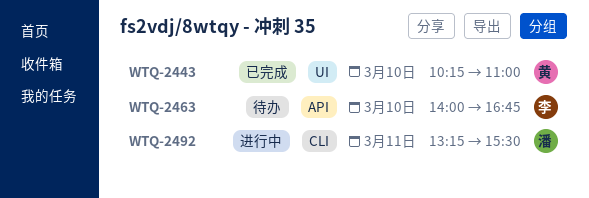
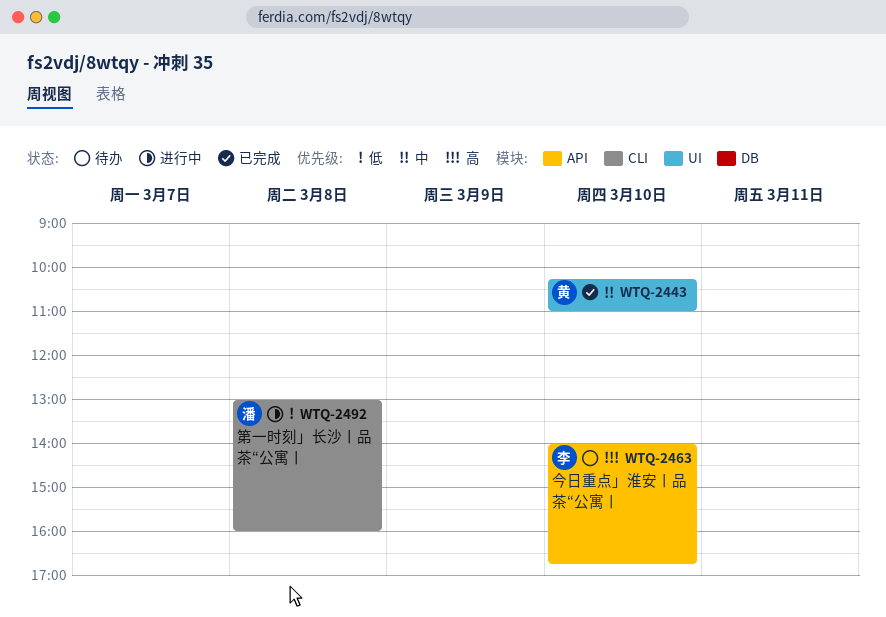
WTQ-2492, day: Mar 11 -> Mar 8
WTQ-2492, begins: 13:15 -> 13:00
WTQ-2492, ends: 15:30 -> 16:00

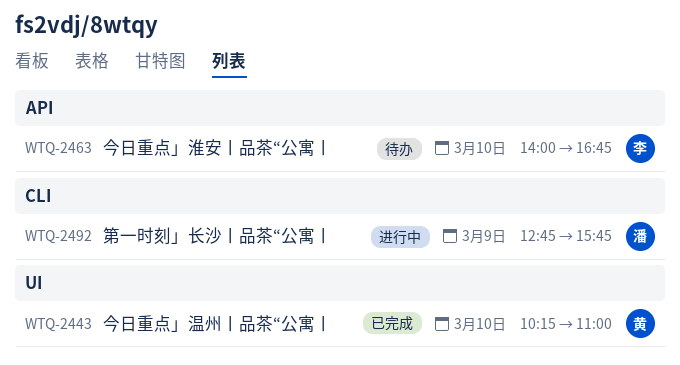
WTQ-2492, day: Mar 8 -> Mar 9
WTQ-2492, begins: 13:00 -> 12:45
WTQ-2492, ends: 16:00 -> 15:45

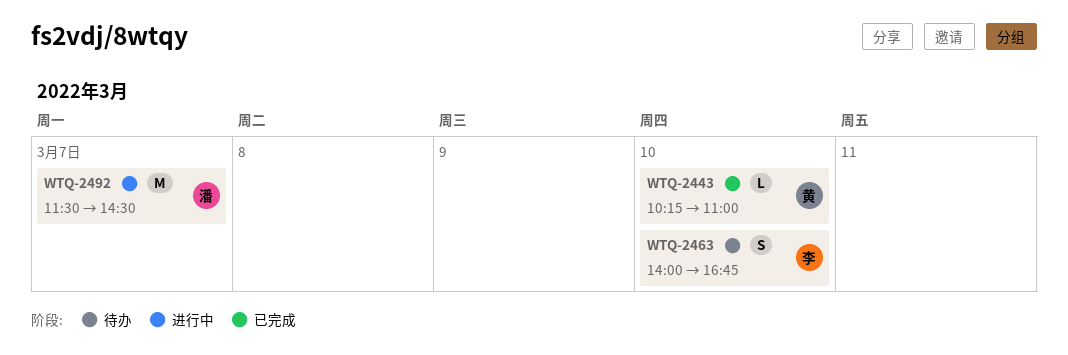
WTQ-2492, day: Mar 9 -> Mar 7
WTQ-2492, begins: 12:45 -> 11:30
WTQ-2492, ends: 15:45 -> 14:30

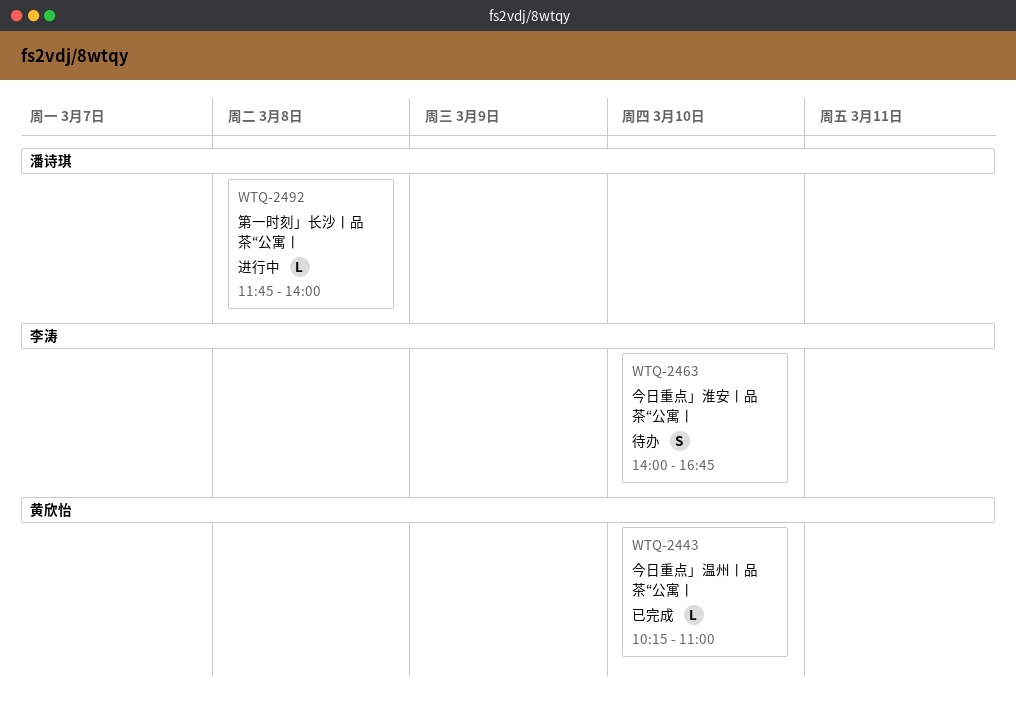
WTQ-2492, estimate: M -> L
WTQ-2492, day: Mar 7 -> Mar 8
WTQ-2492, begins: 11:30 -> 11:45
WTQ-2492, ends: 14:30 -> 14:00

